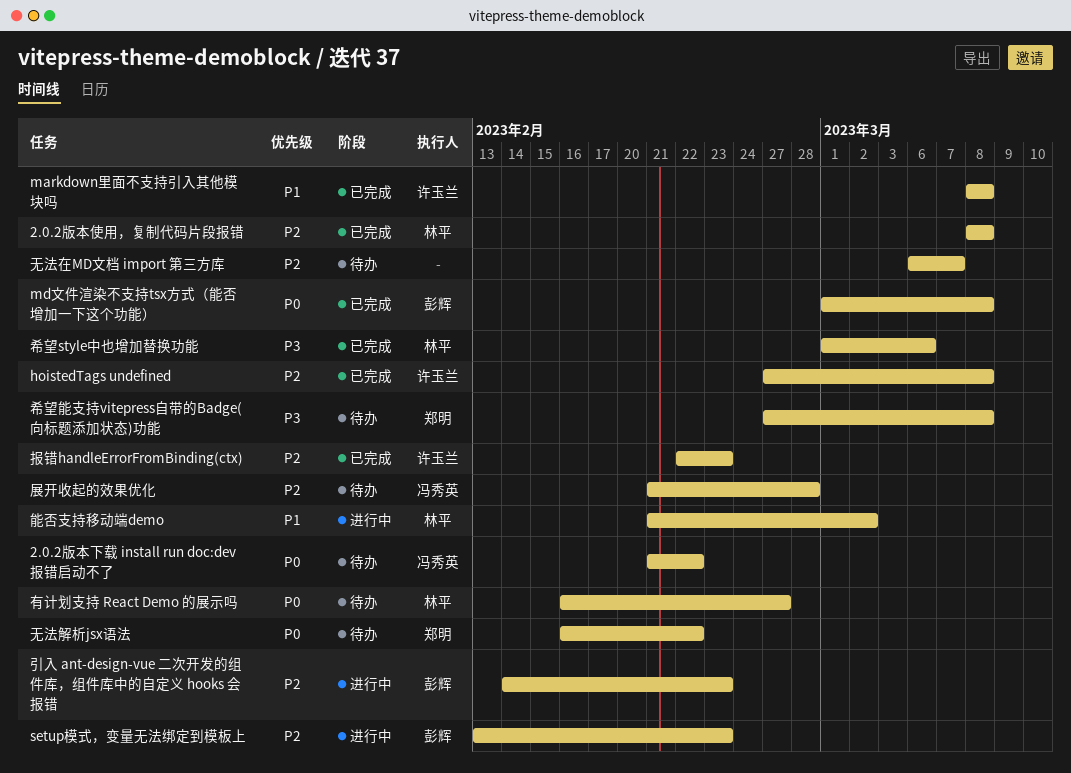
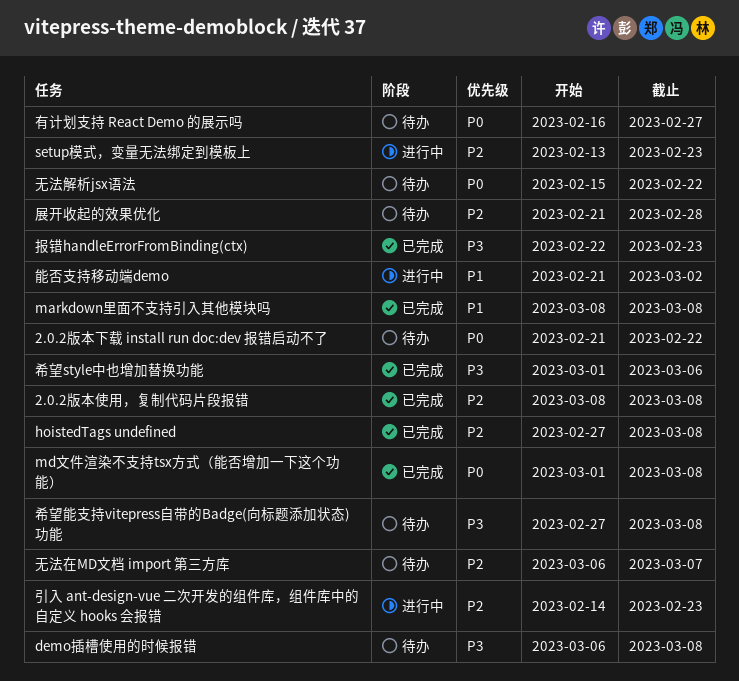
demo插槽使用的时候报错: none -> present
报错handleErrorFromBinding(ctx), priority: P2 -> P3
无法解析jsx语法, start: Feb 16 -> Feb 15

